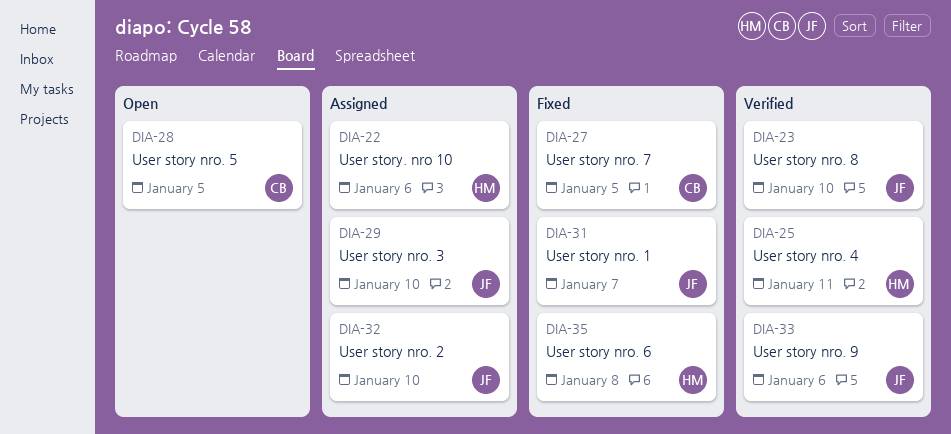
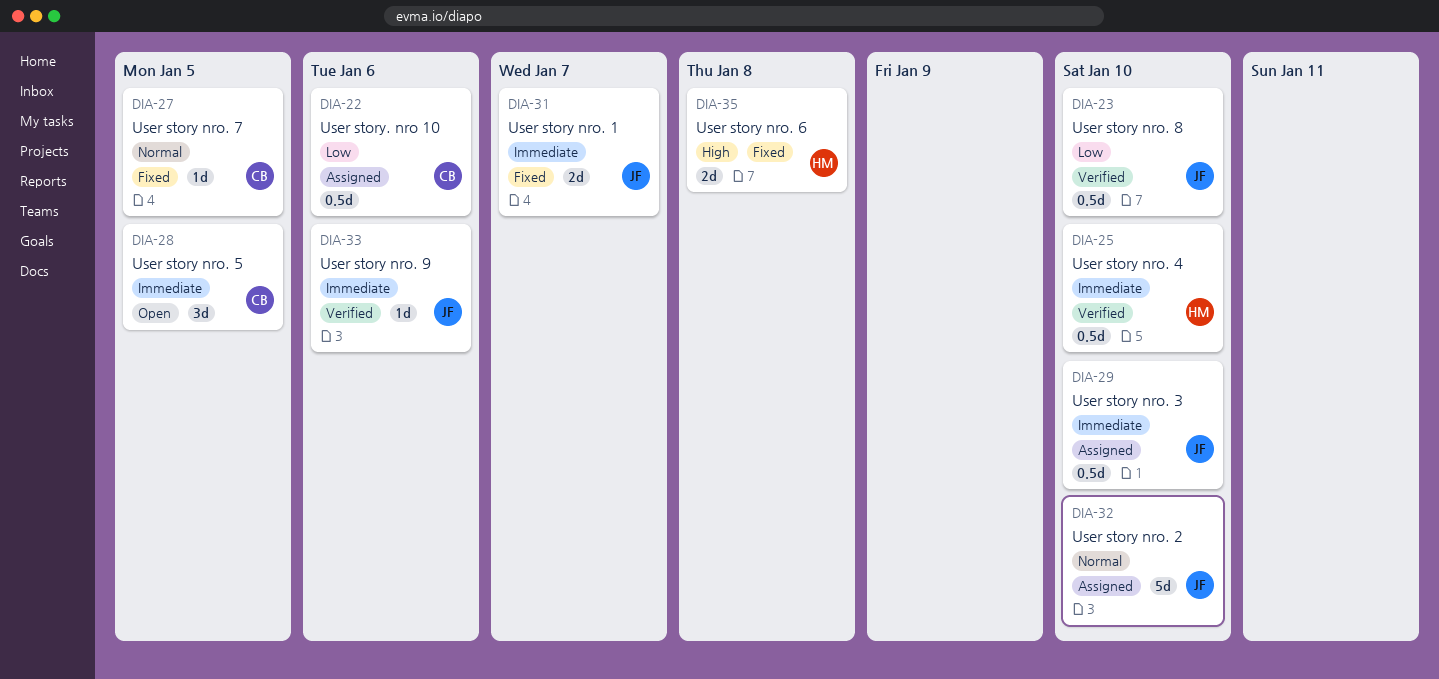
DIA-22, owner: HM -> CB
DIA-25, due: Jan 11 -> Jan 10

